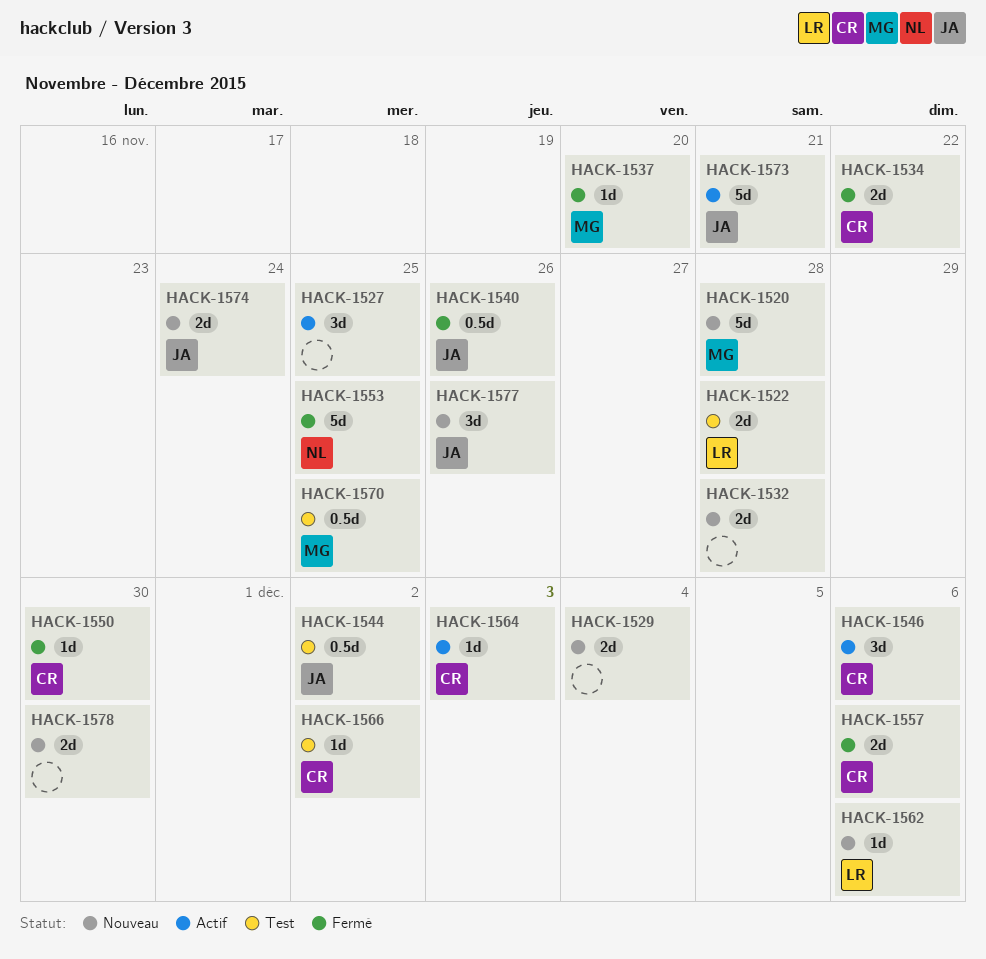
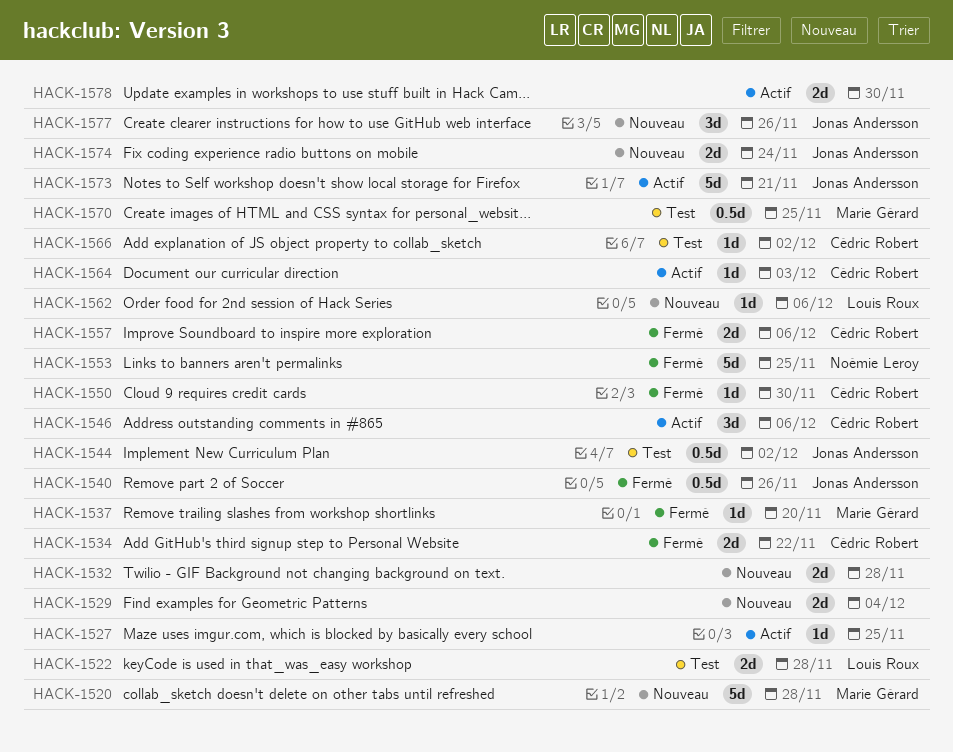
HACK-1527, estimate: 3d -> 1d
HACK-1578, status: Nouveau -> Actif

